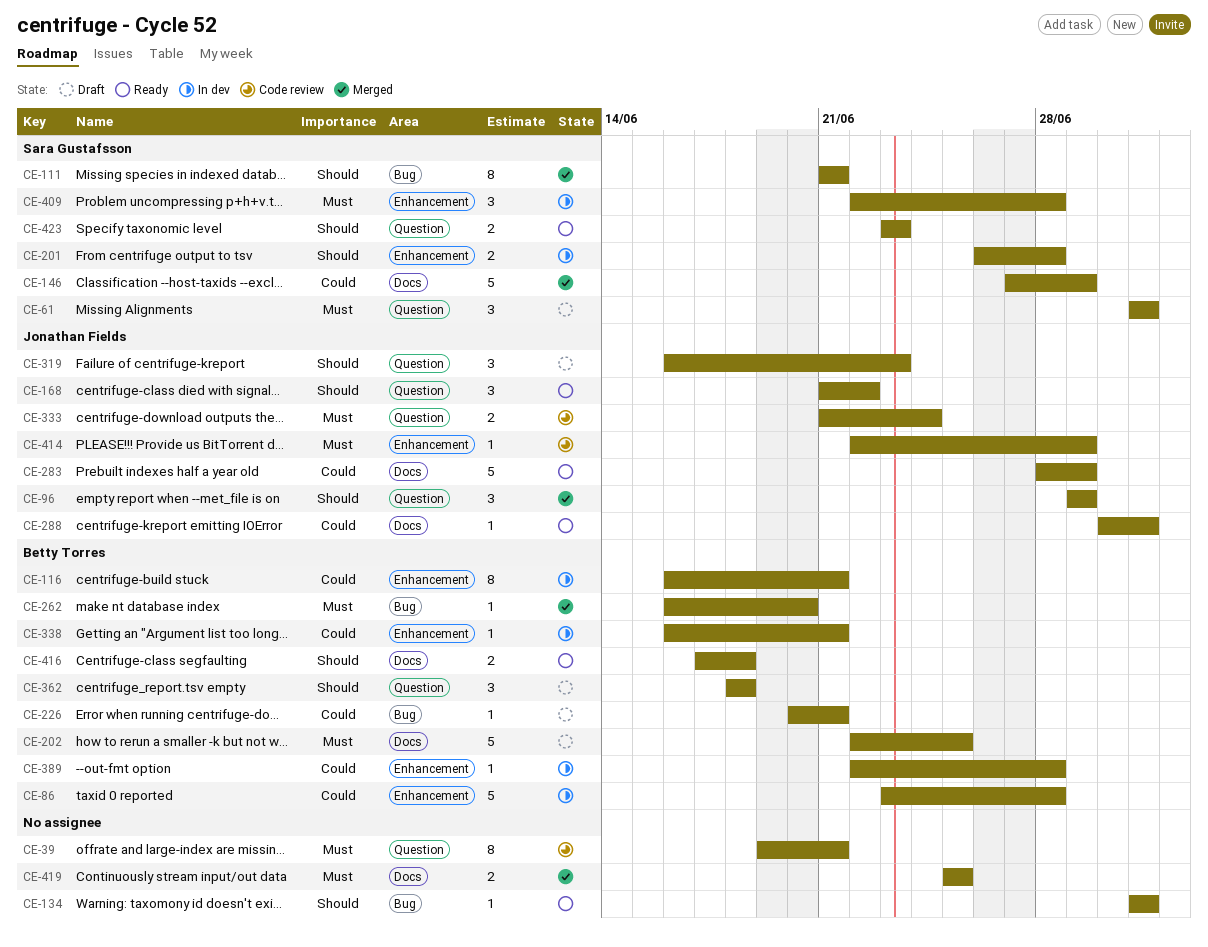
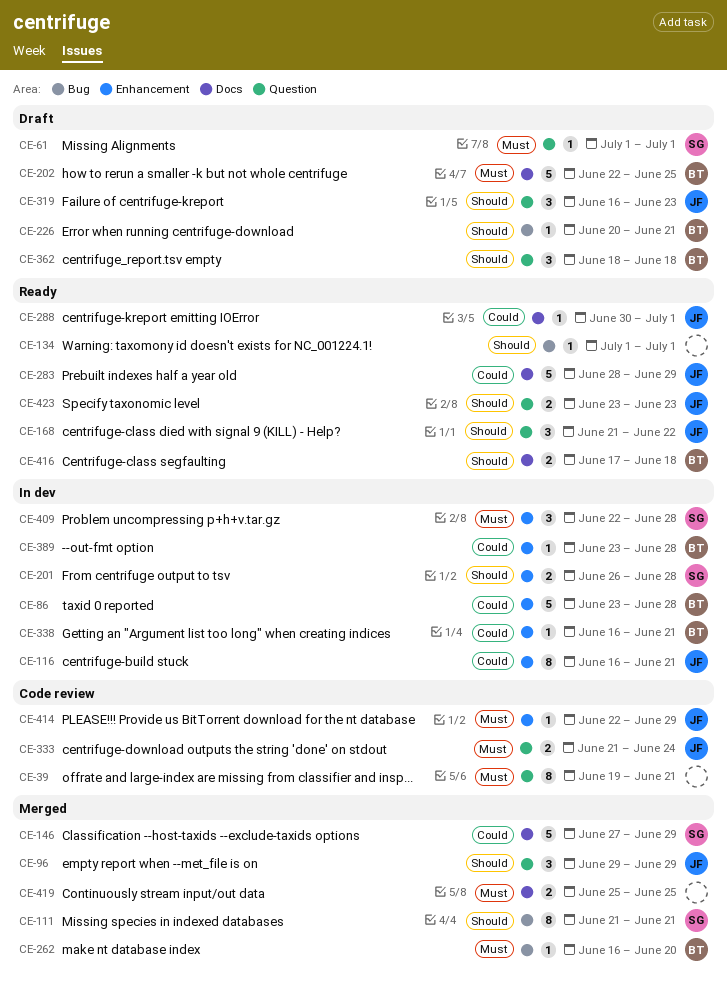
CE-61, estimate: 3 -> 1
CE-116, owner: Betty Torres -> Jonathan Fields
CE-226, priority: Could -> Should
CE-389, start: Jun 22 -> Jun 23
CE-423, owner: Sara Gustafsson -> Jonathan Fields

